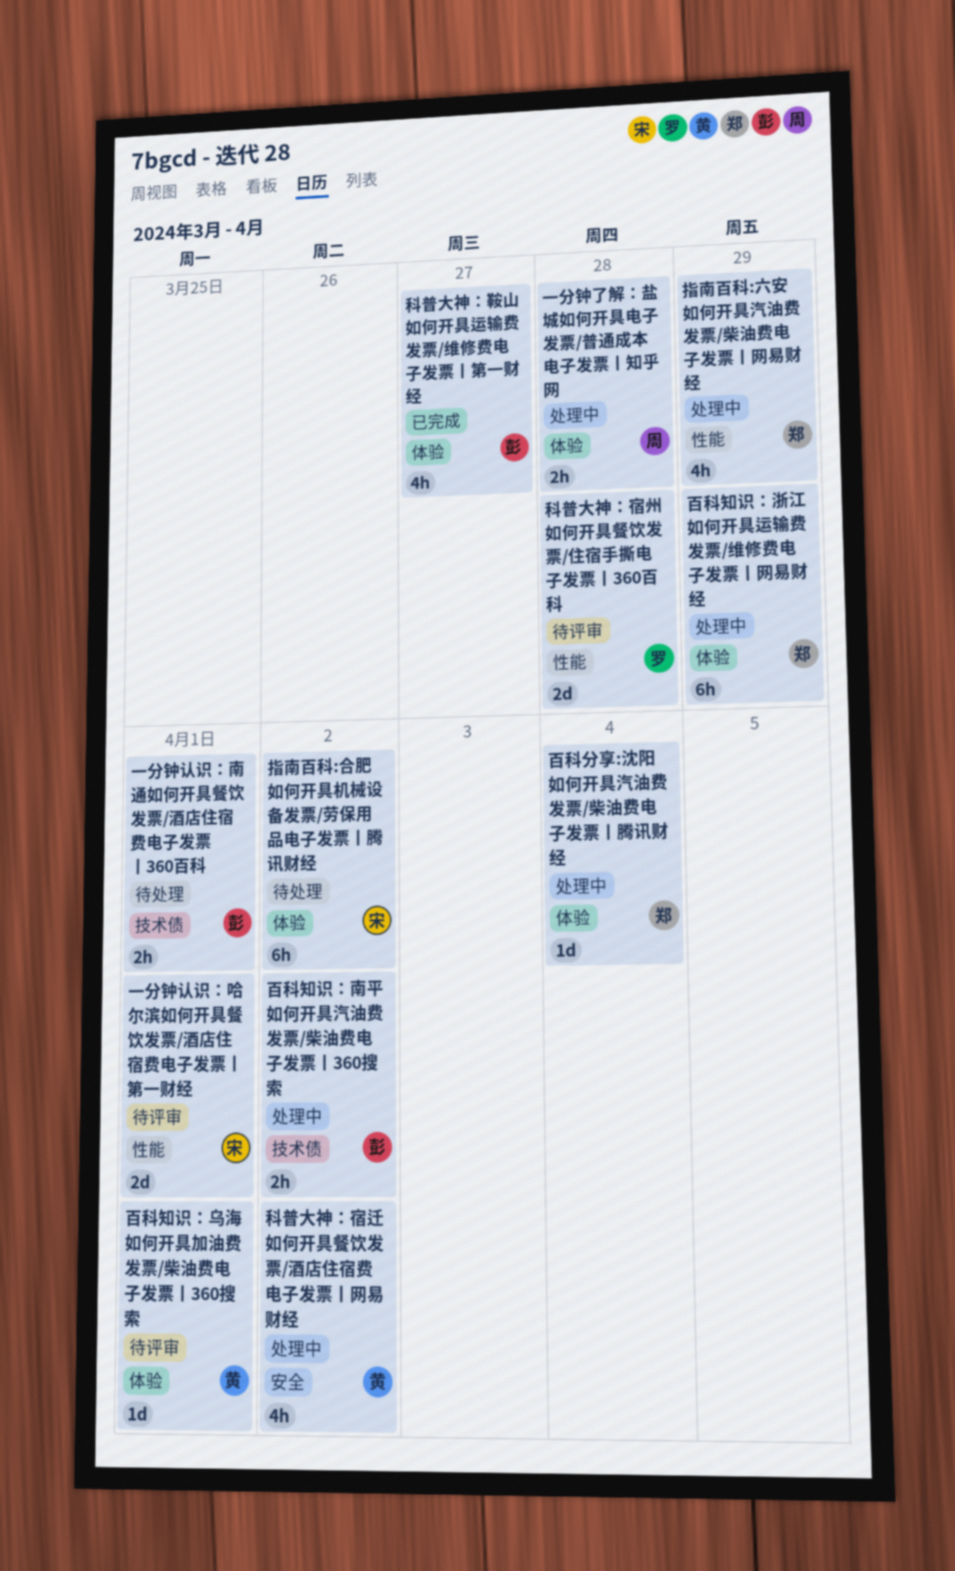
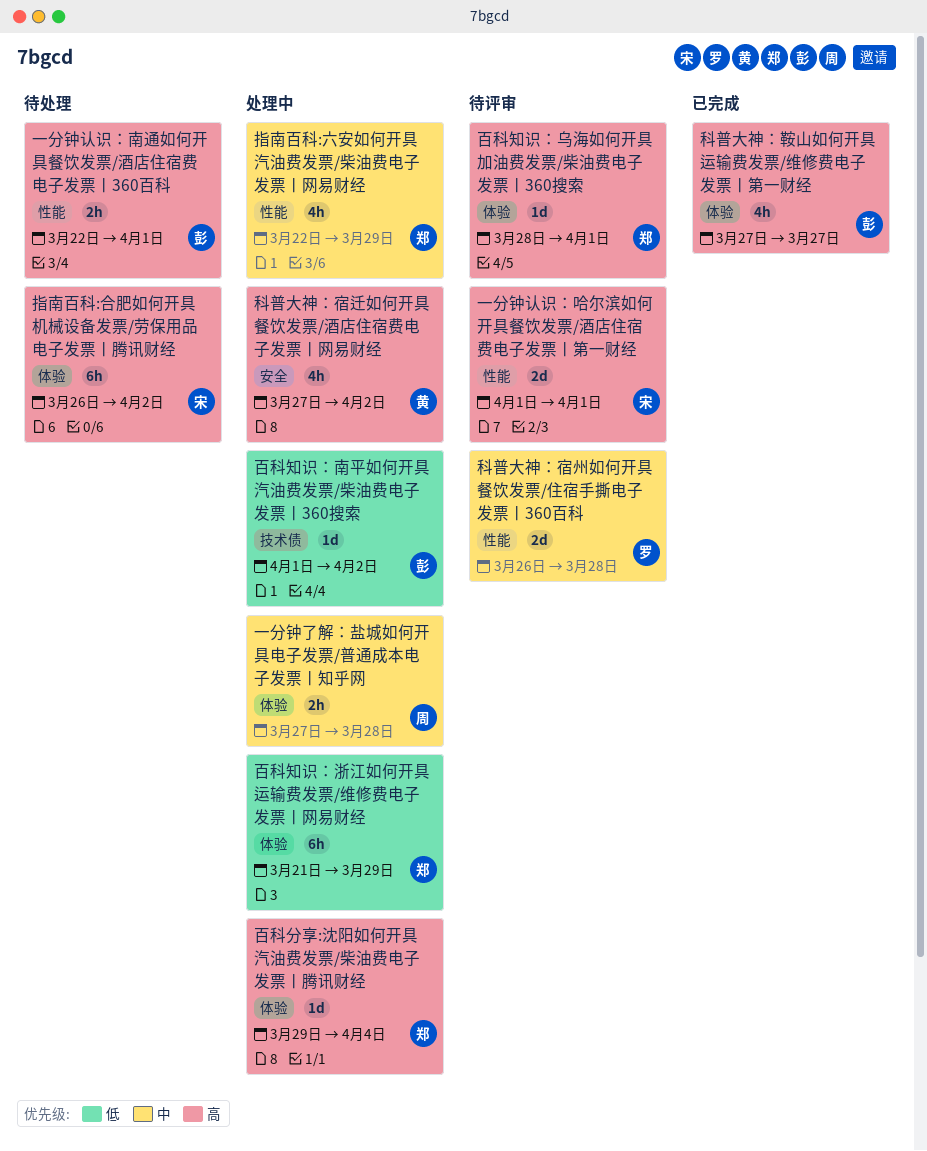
一分钟认识：南通如何开具餐饮发票/酒店住宿费电子发票丨360百科, label: 技术债 -> 性能
百科知识：乌海如何开具加油费发票/柴油费电子发票丨360搜索, owner: 黄 -> 郑
百科知识：南平如何开具汽油费发票/柴油费电子发票丨360搜索, estimate: 2h -> 1d

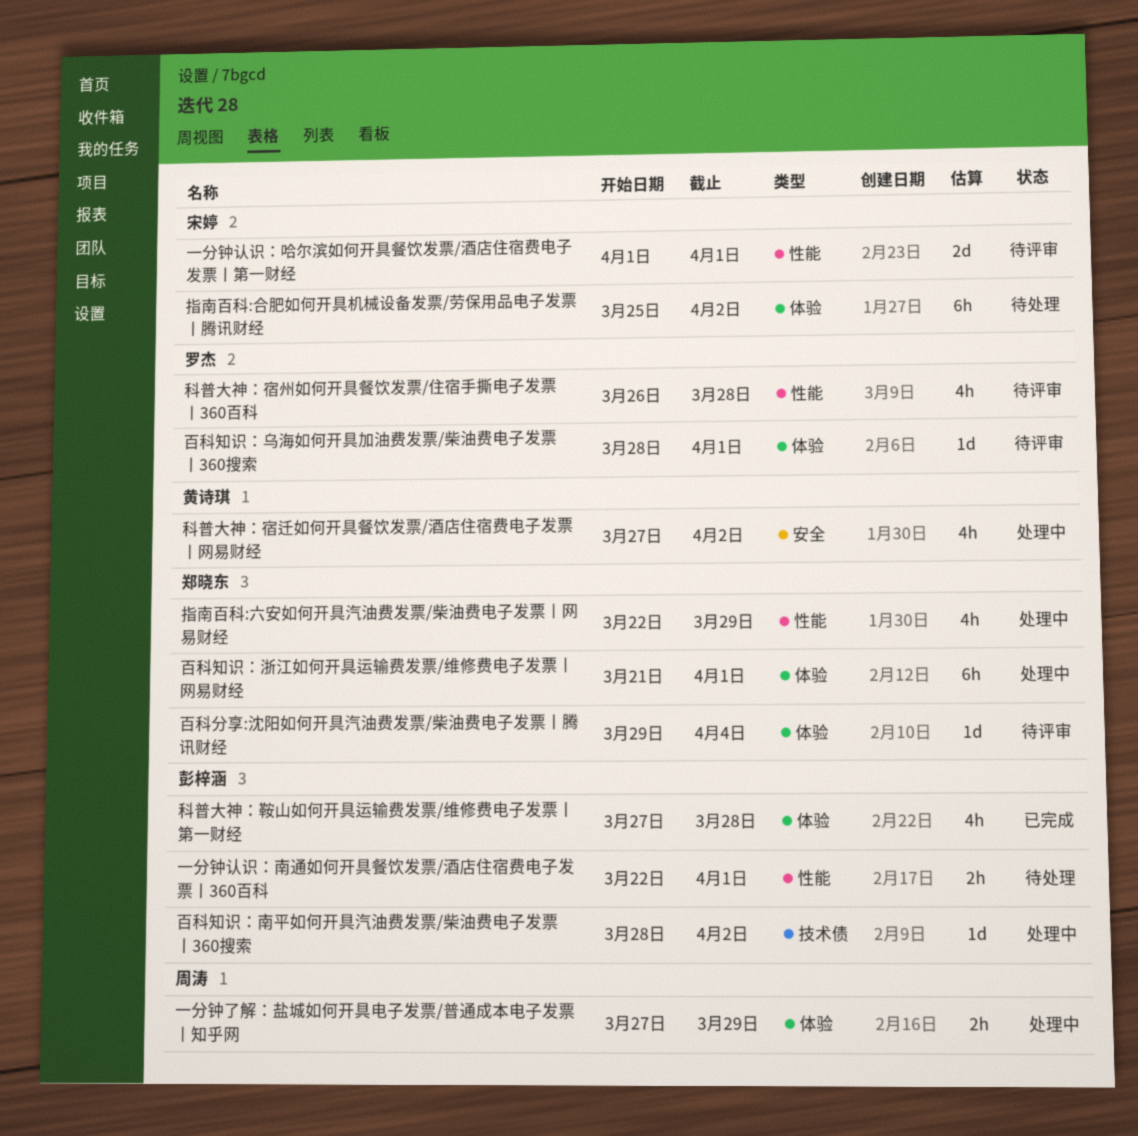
一分钟了解：盐城如何开具电子发票/普通成本电子发票丨知乎网, due: Mar 28 -> Mar 29
指南百科:合肥如何开具机械设备发票/劳保用品电子发票丨腾讯财经, start: Mar 26 -> Mar 25
百科分享:沈阳如何开具汽油费发票/柴油费电子发票丨腾讯财经, status: 处理中 -> 待评审
百科知识：乌海如何开具加油费发票/柴油费电子发票丨360搜索, owner: 郑晓东 -> 罗杰
百科知识：南平如何开具汽油费发票/柴油费电子发票丨360搜索, start: Apr 1 -> Mar 28
百科知识：浙江如何开具运输费发票/维修费电子发票丨网易财经, due: Mar 29 -> Apr 1
科普大神：宿州如何开具餐饮发票/住宿手撕电子发票丨360百科, estimate: 2d -> 4h
科普大神：鞍山如何开具运输费发票/维修费电子发票丨第一财经, due: Mar 27 -> Mar 28

